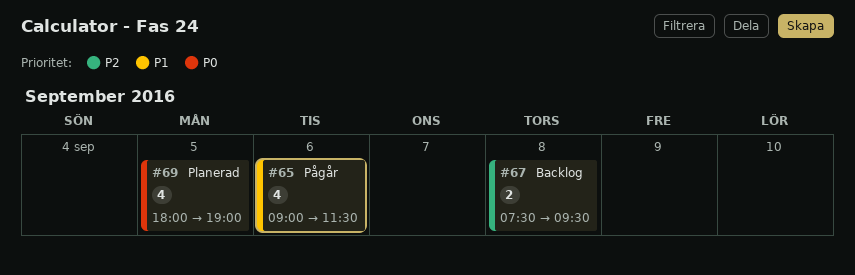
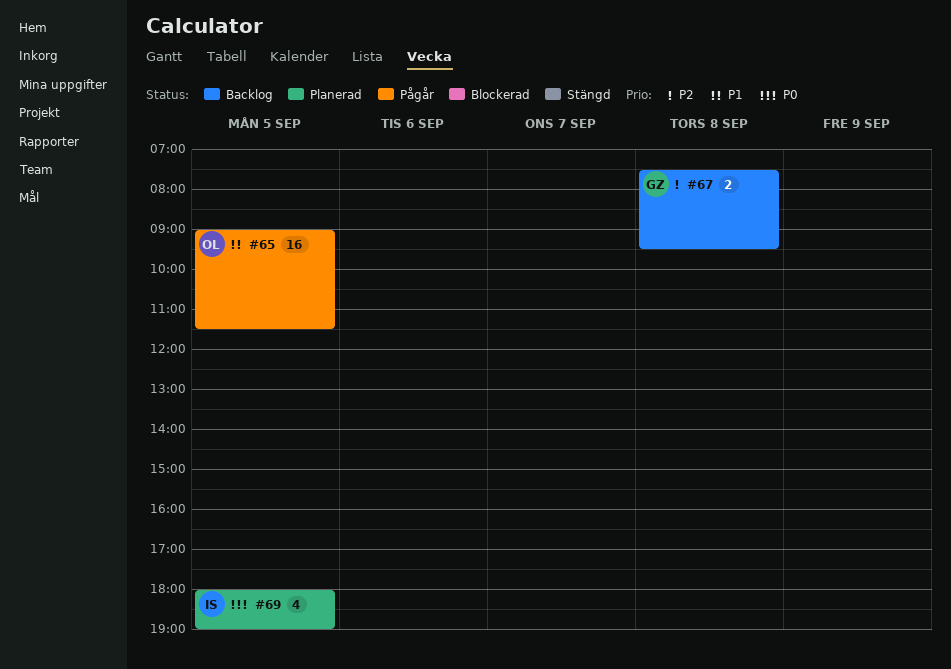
#65, estimate: 4 -> 16
#65, day: Sep 6 -> Sep 5

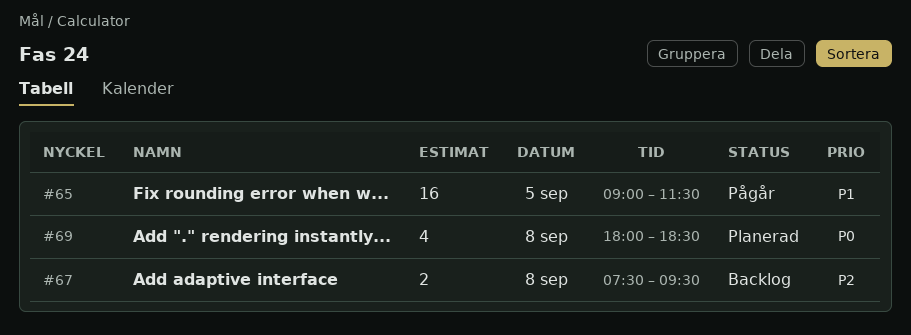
#69, day: Sep 5 -> Sep 8
#69, ends: 19:00 -> 18:30

